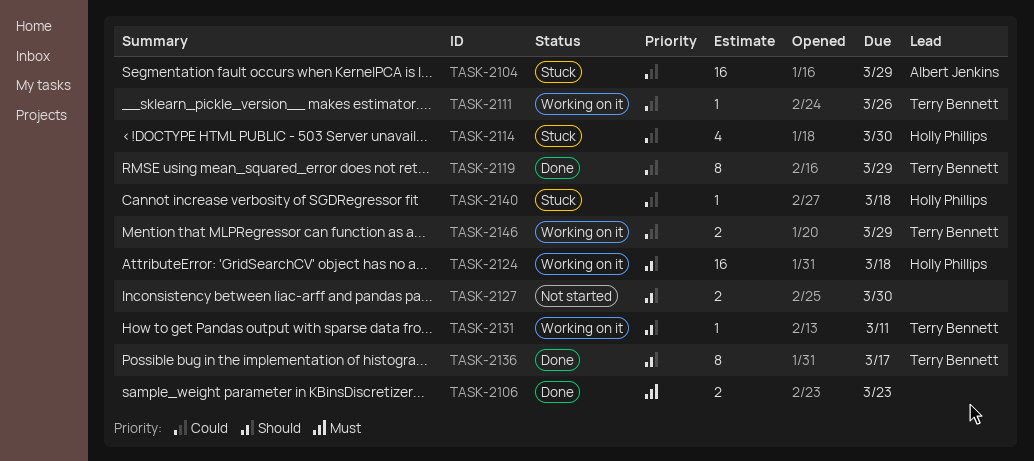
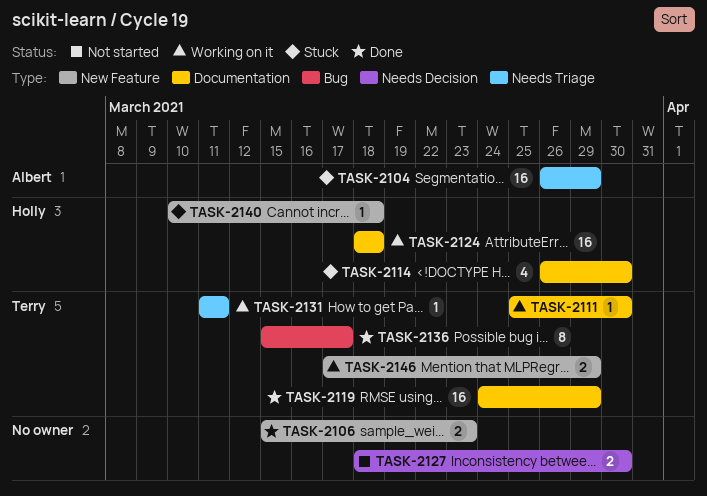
TASK-2111, due: Mar 26 -> Mar 30
TASK-2119, estimate: 8 -> 16

